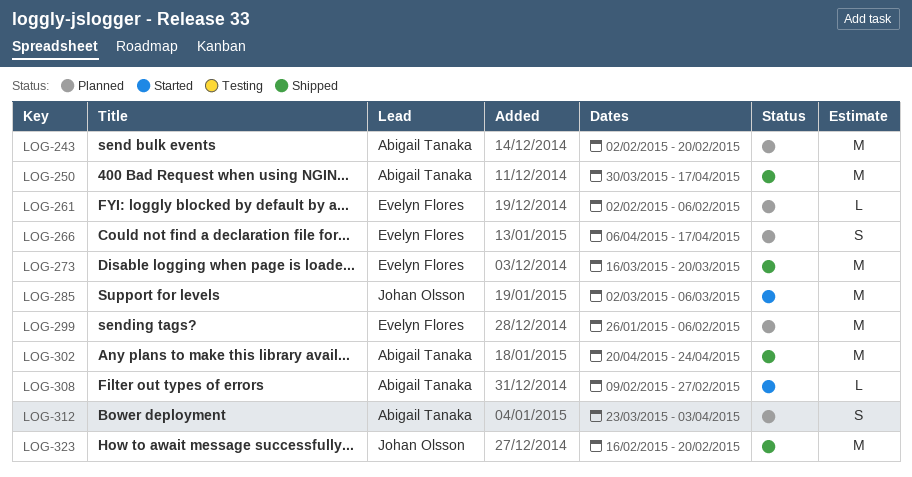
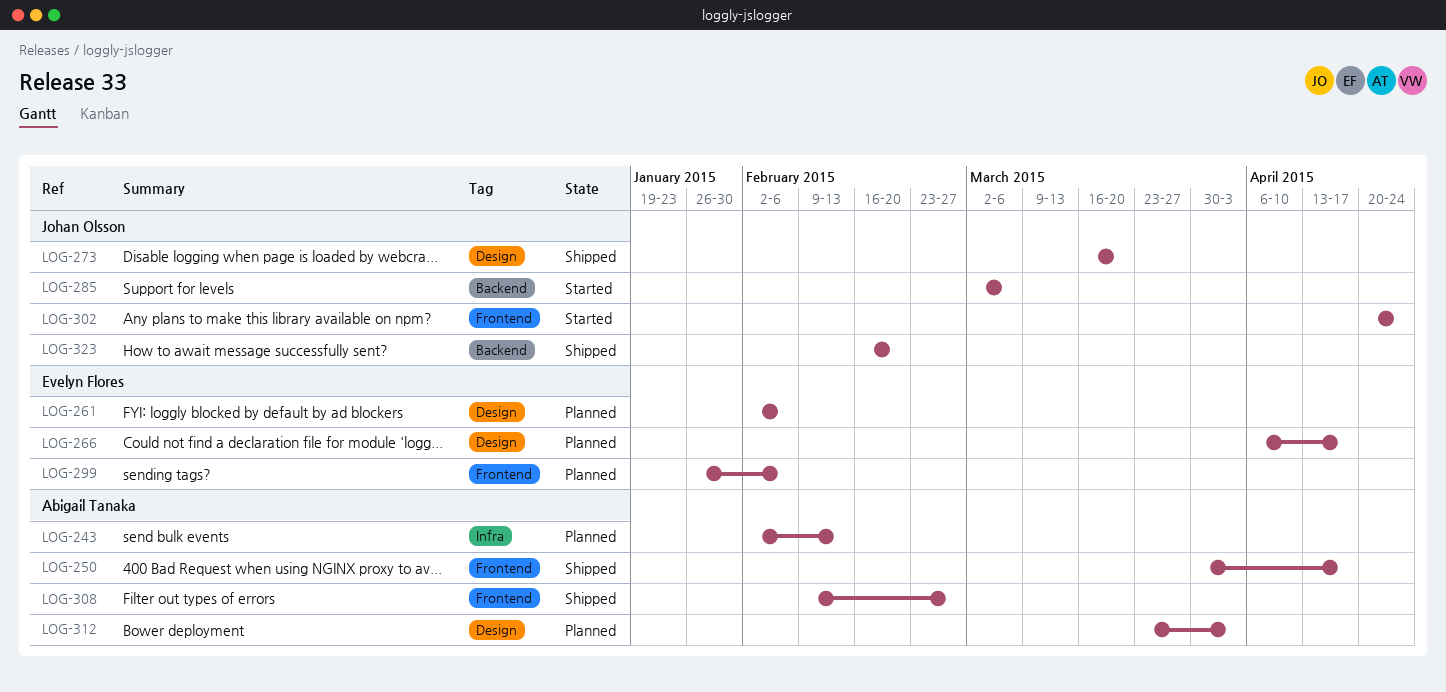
LOG-243, due: Feb 20 -> Feb 13
LOG-273, owner: Evelyn Flores -> Johan Olsson
LOG-302, status: Shipped -> Started
LOG-302, owner: Abigail Tanaka -> Johan Olsson
LOG-308, status: Started -> Shipped

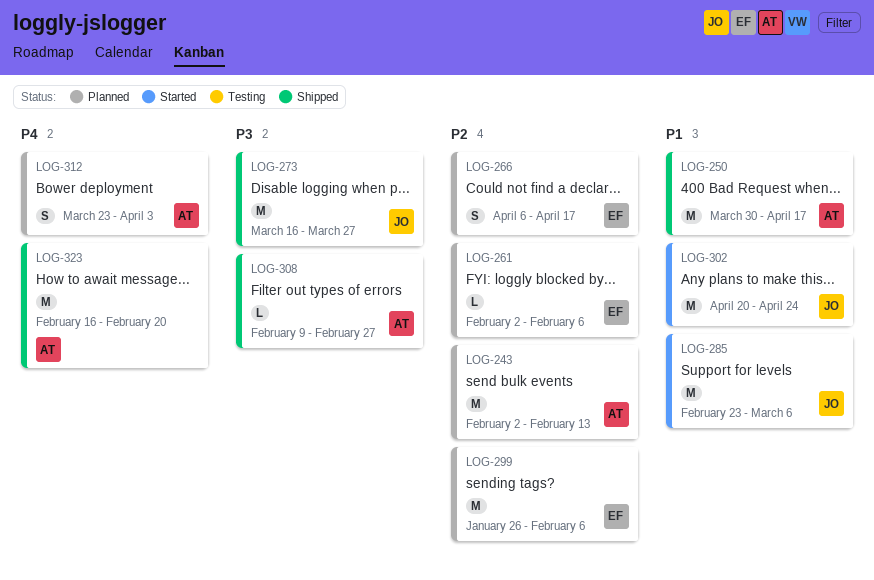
LOG-273, due: Mar 20 -> Mar 27
LOG-285, start: Mar 2 -> Feb 23
LOG-323, owner: Johan Olsson -> Abigail Tanaka

